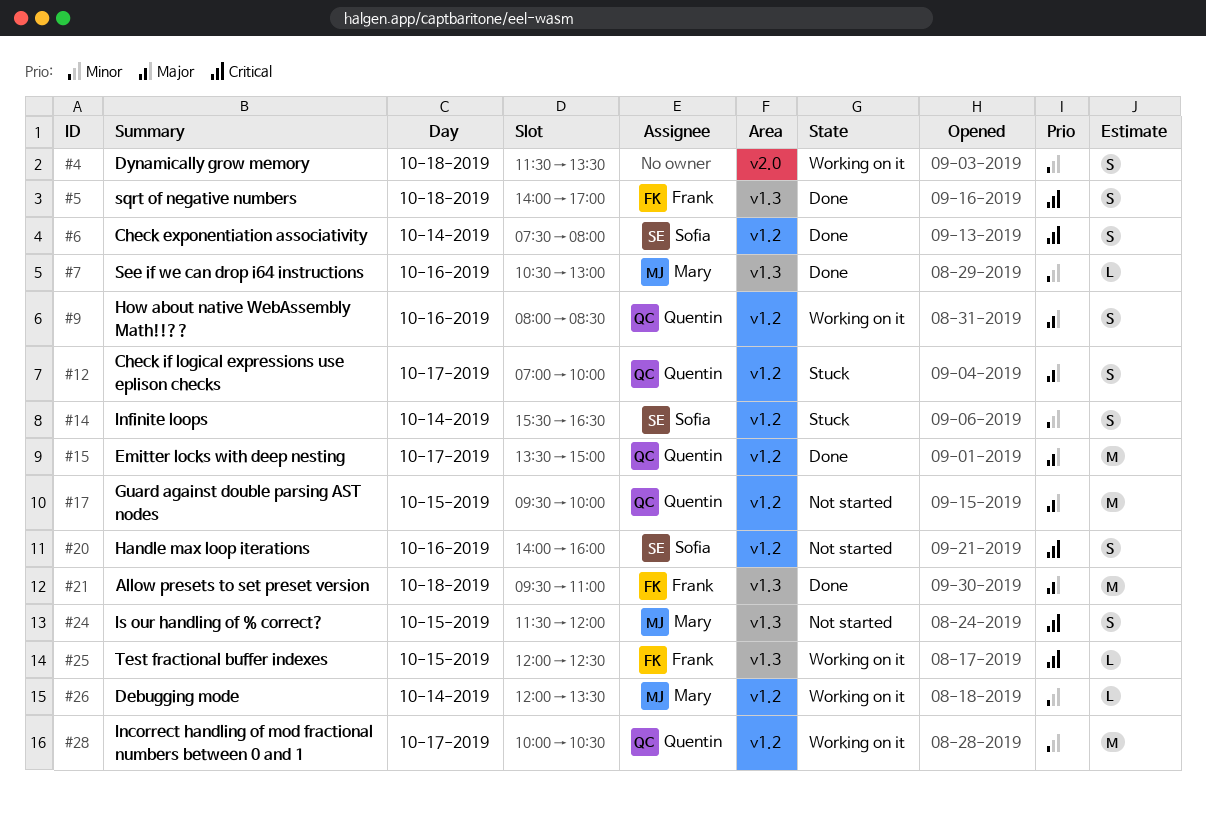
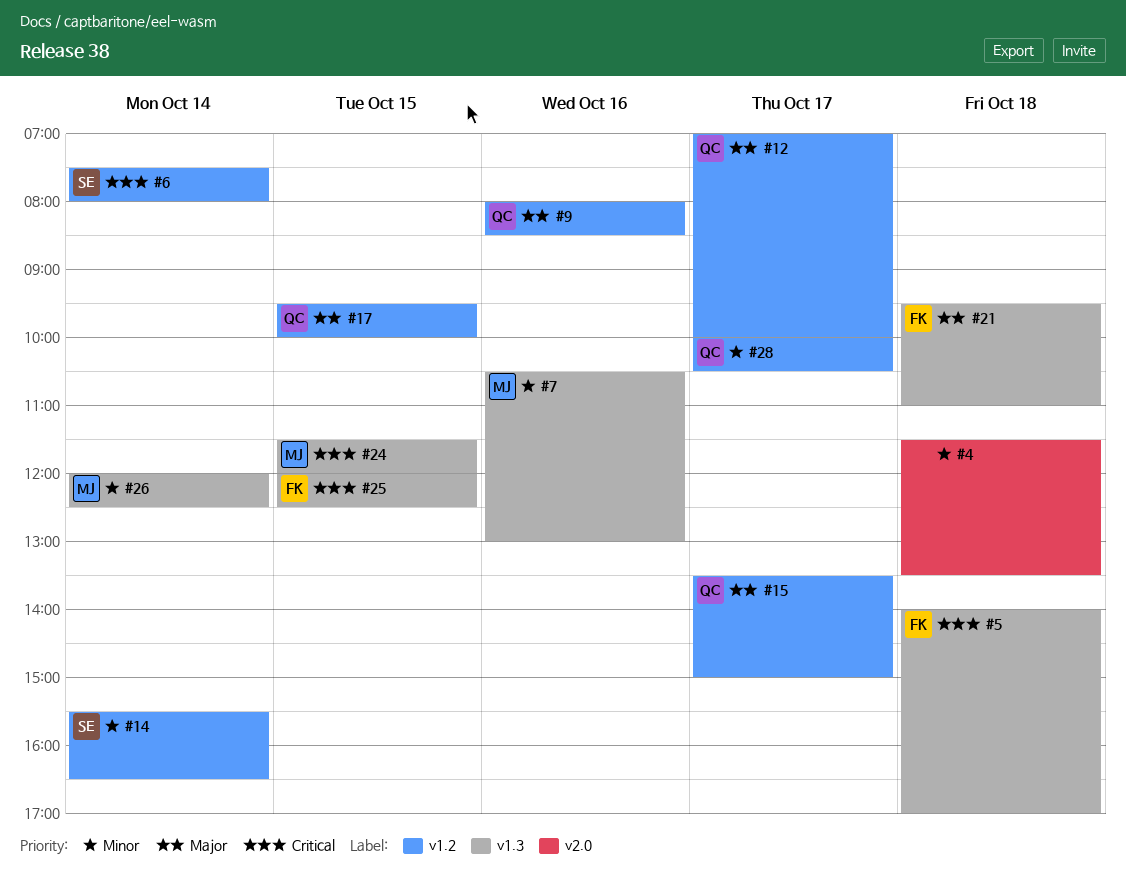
#20: present -> none
#26, label: v1.2 -> v1.3
#26, ends: 13:30 -> 12:30

